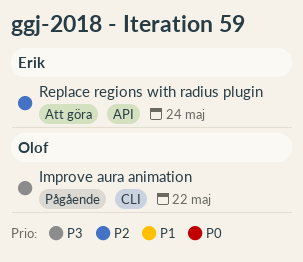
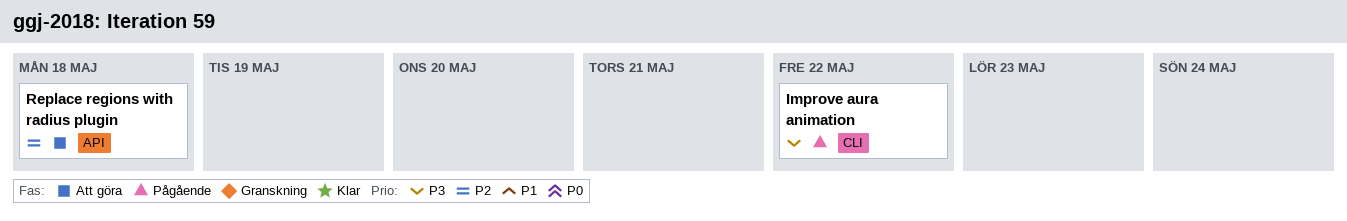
Replace regions with radius plugin, due: May 24 -> May 18

